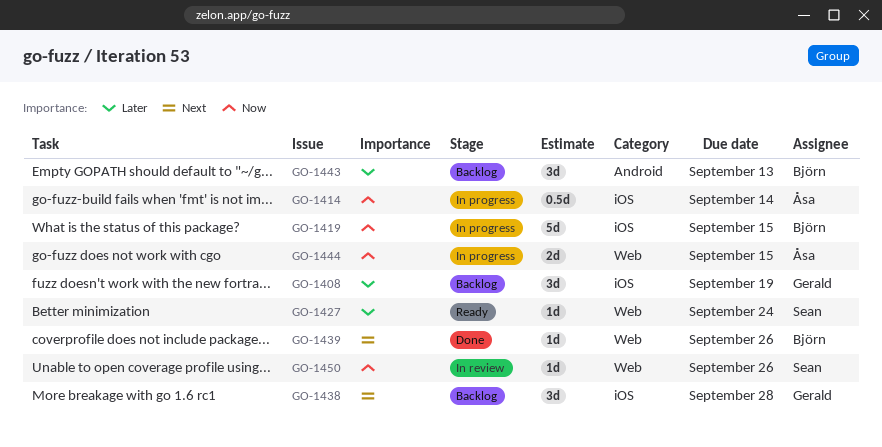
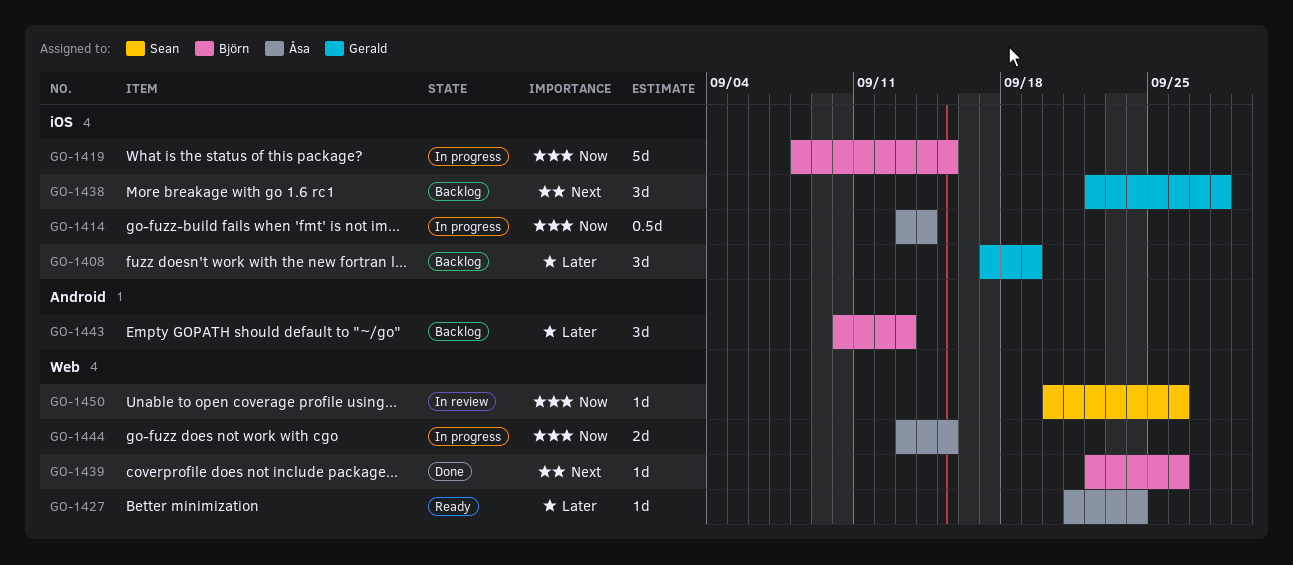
GO-1427, owner: Sean -> Åsa

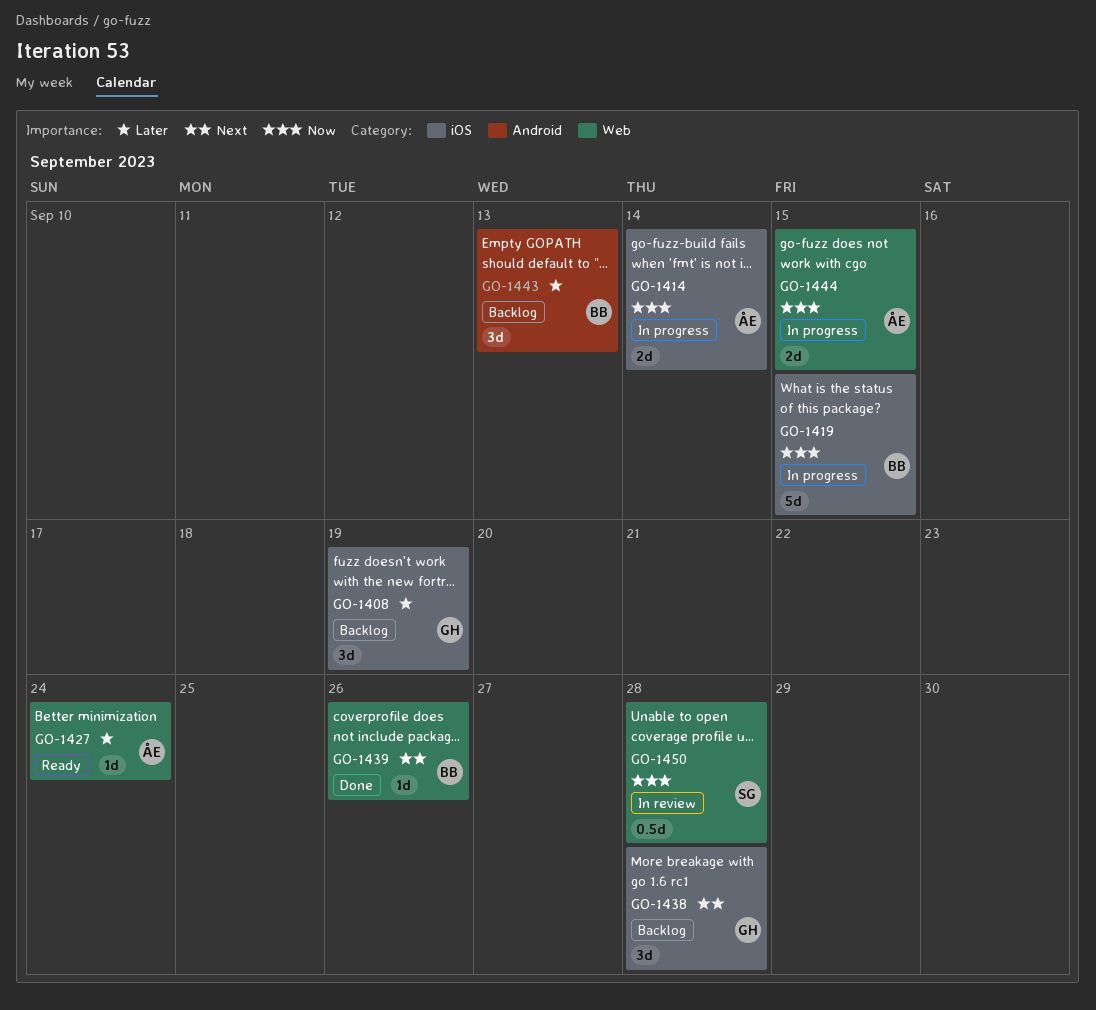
GO-1414, estimate: 0.5d -> 2d
GO-1450, estimate: 1d -> 0.5d
GO-1450, due: Sep 26 -> Sep 28

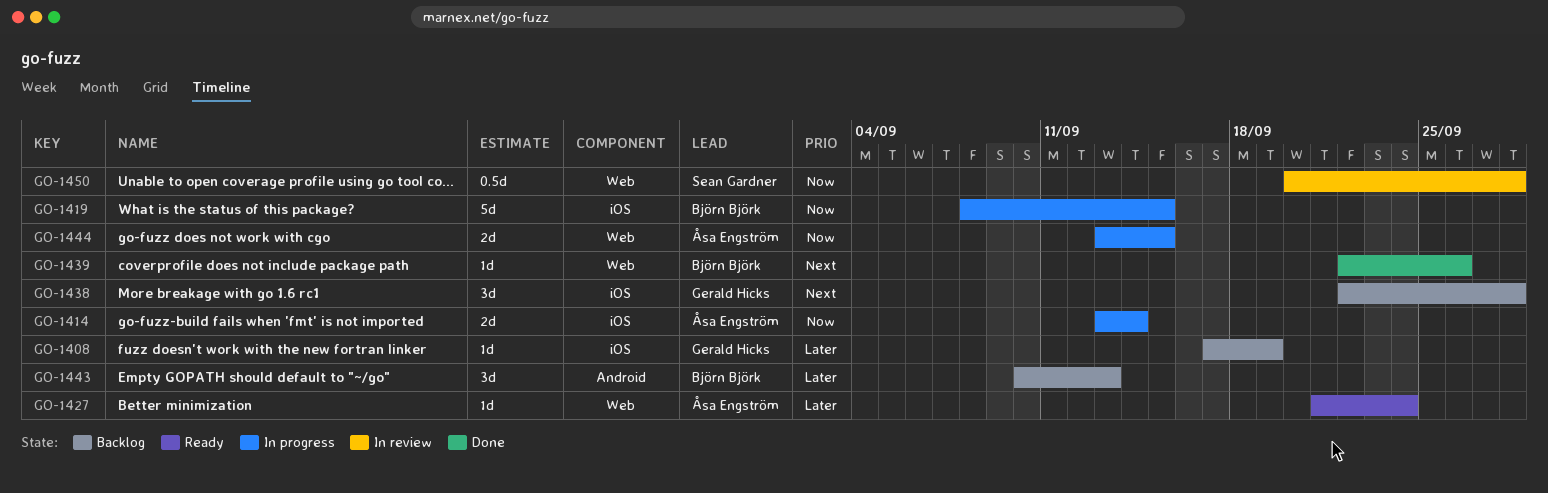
GO-1408, estimate: 3d -> 1d

